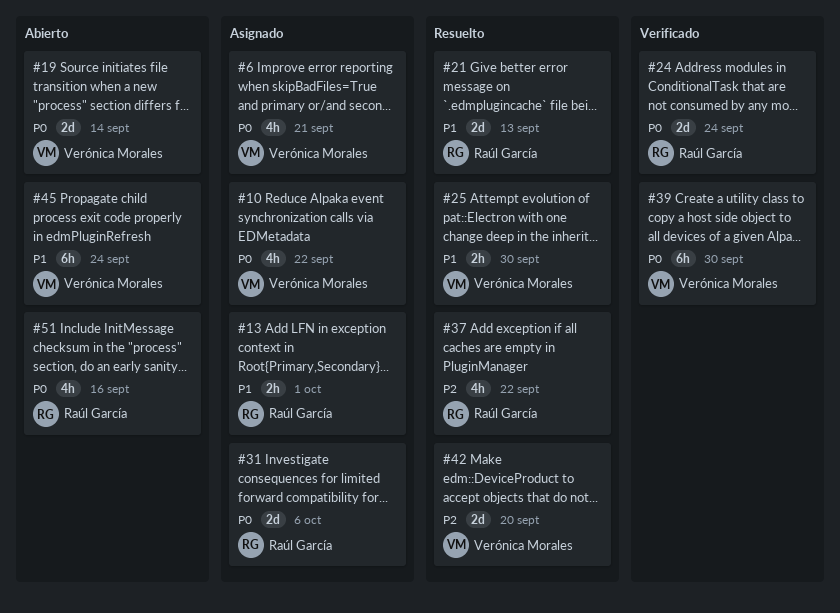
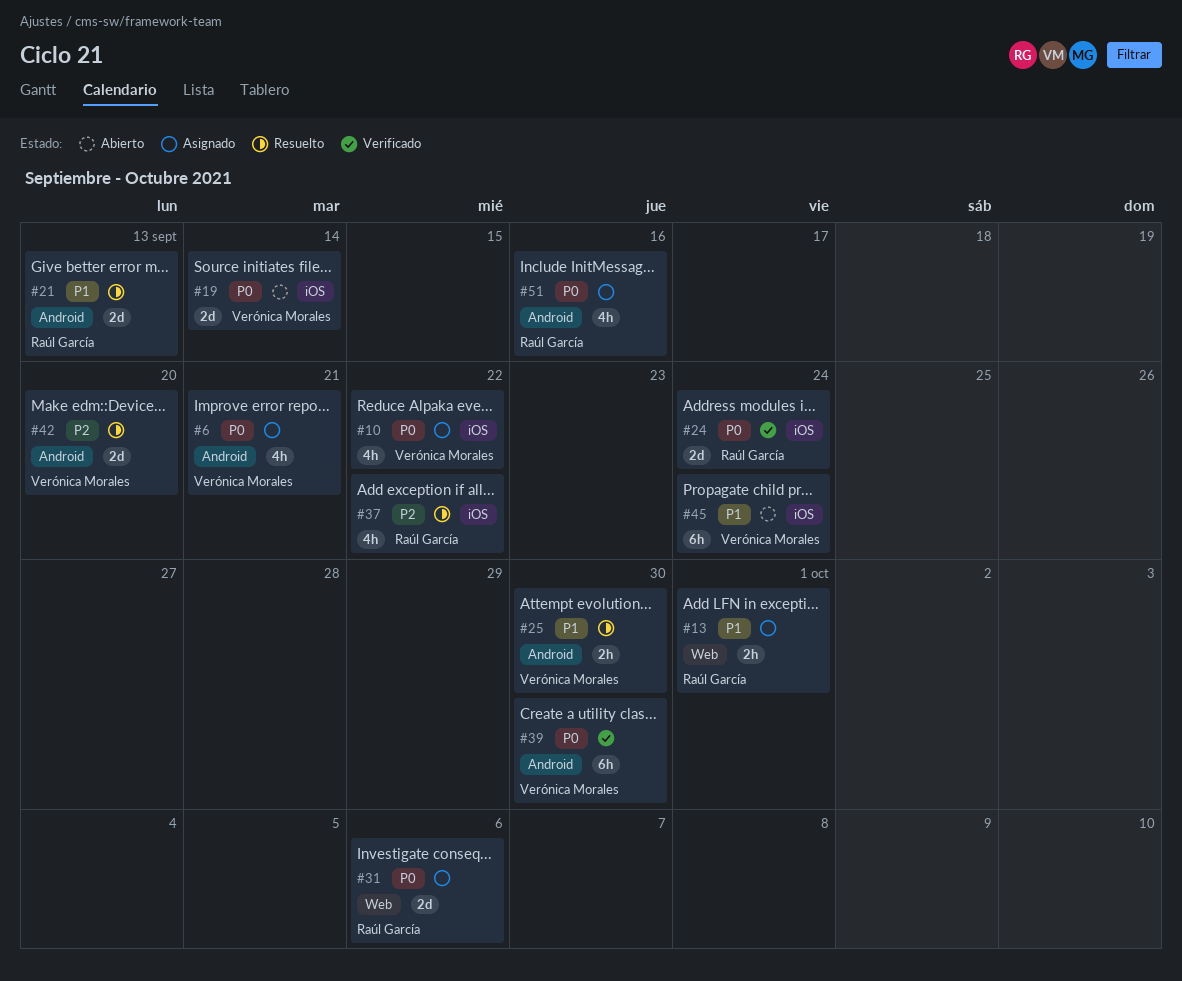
#51, status: Abierto -> Asignado

